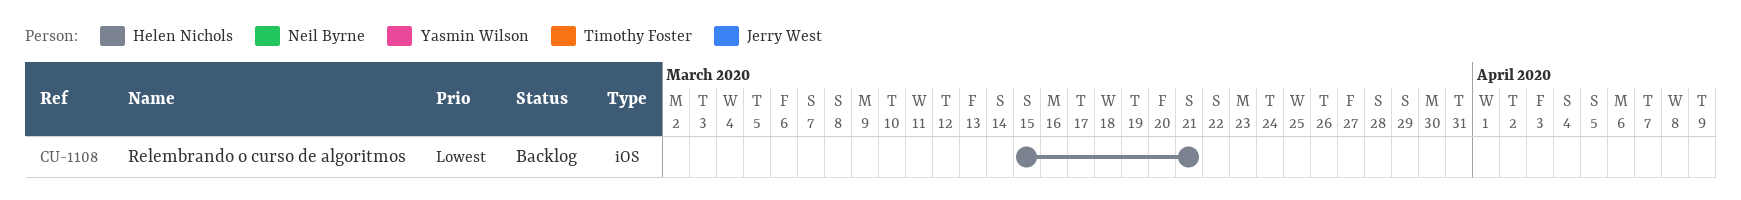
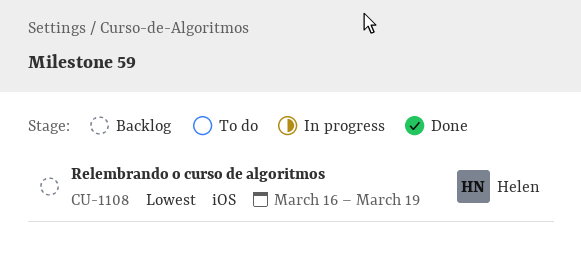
CU-1108, start: Mar 15 -> Mar 16
CU-1108, due: Mar 21 -> Mar 19

